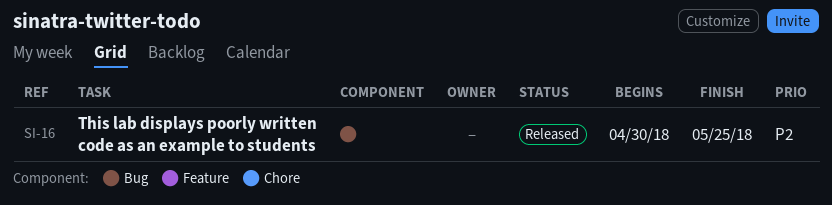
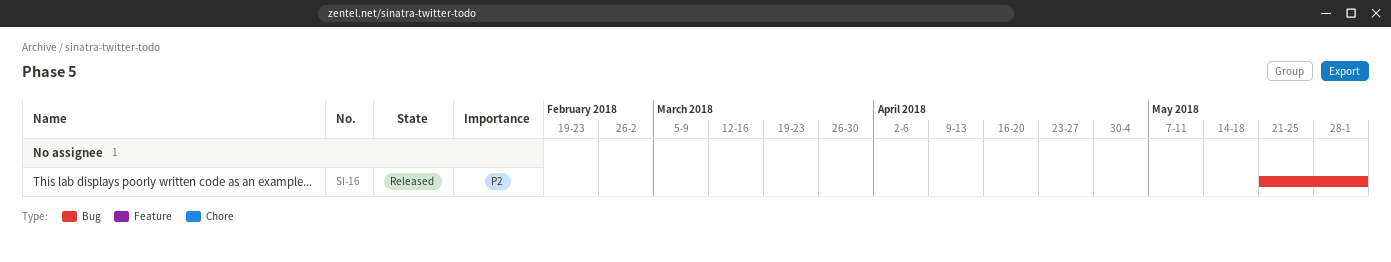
SI-16, start: Apr 30 -> May 21
SI-16, due: May 25 -> Jun 1

